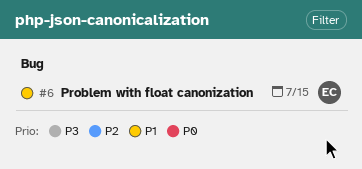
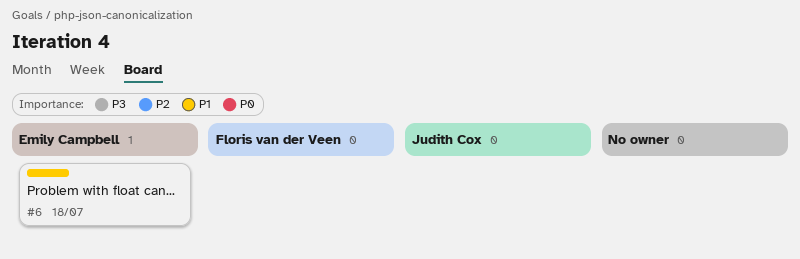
#6, due: Jul 15 -> Jul 18

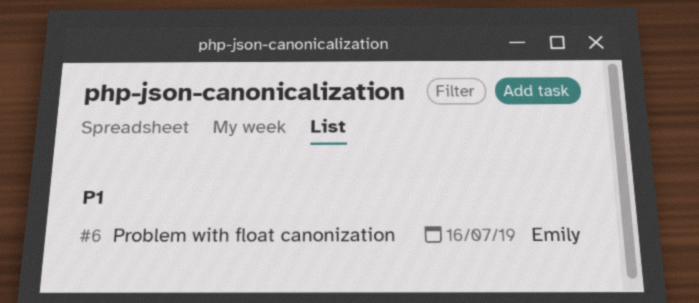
#6, due: Jul 18 -> Jul 16

